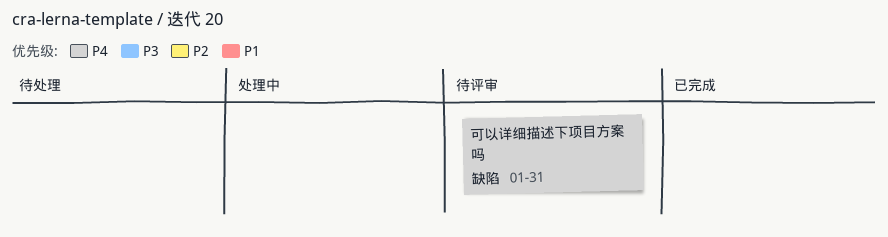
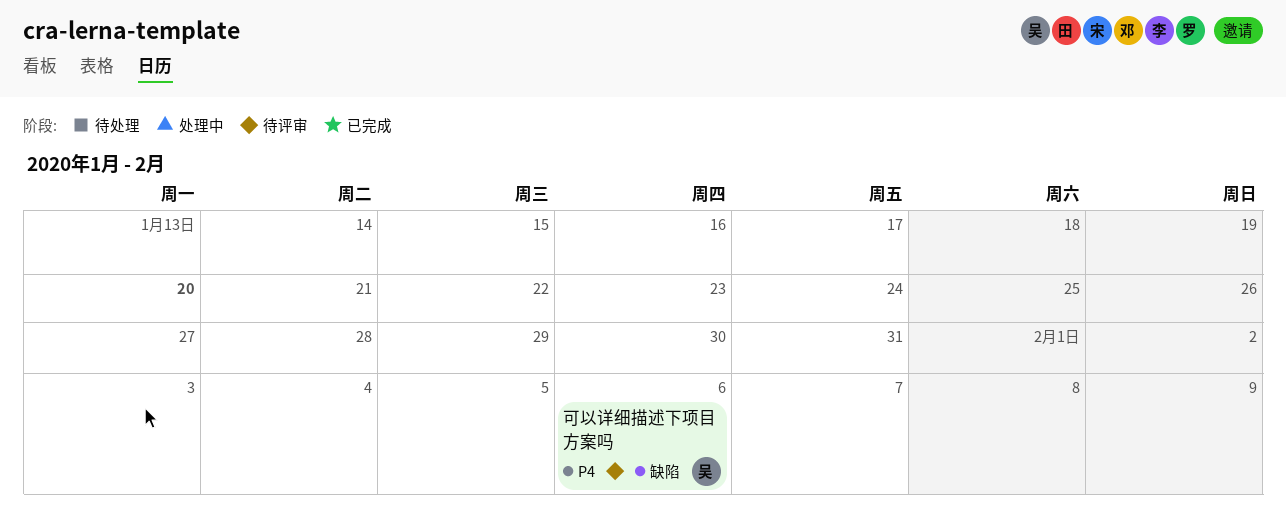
可以详细描述下项目方案吗, due: Jan 31 -> Feb 6

